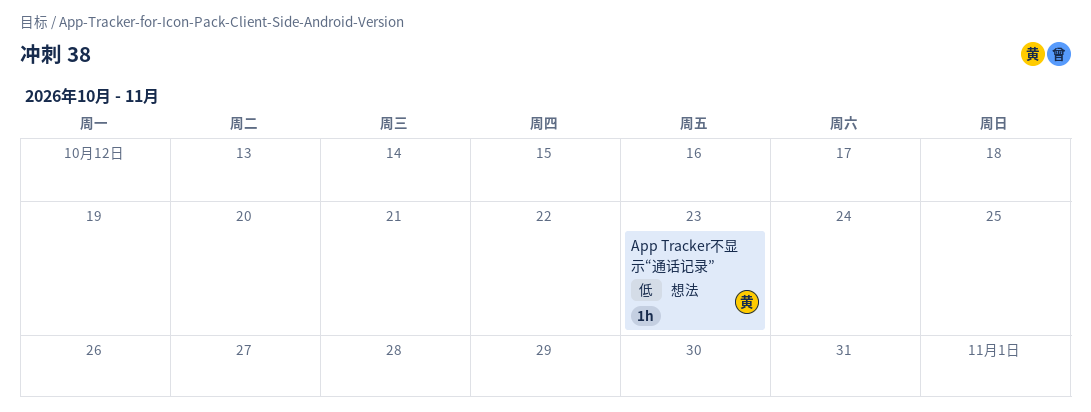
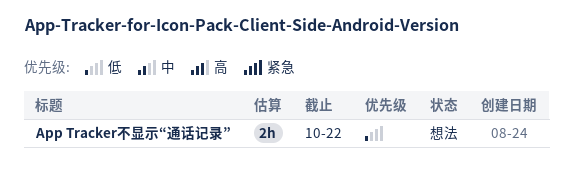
App Tracker不显示“通话记录”, estimate: 1h -> 2h
App Tracker不显示“通话记录”, due: Oct 23 -> Oct 22

